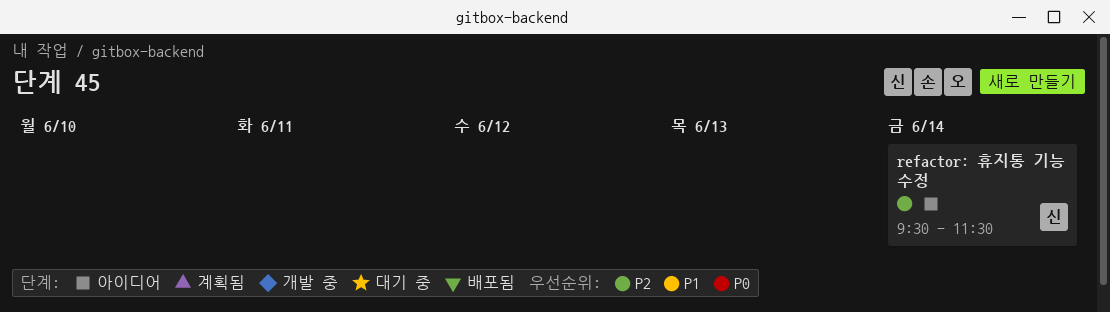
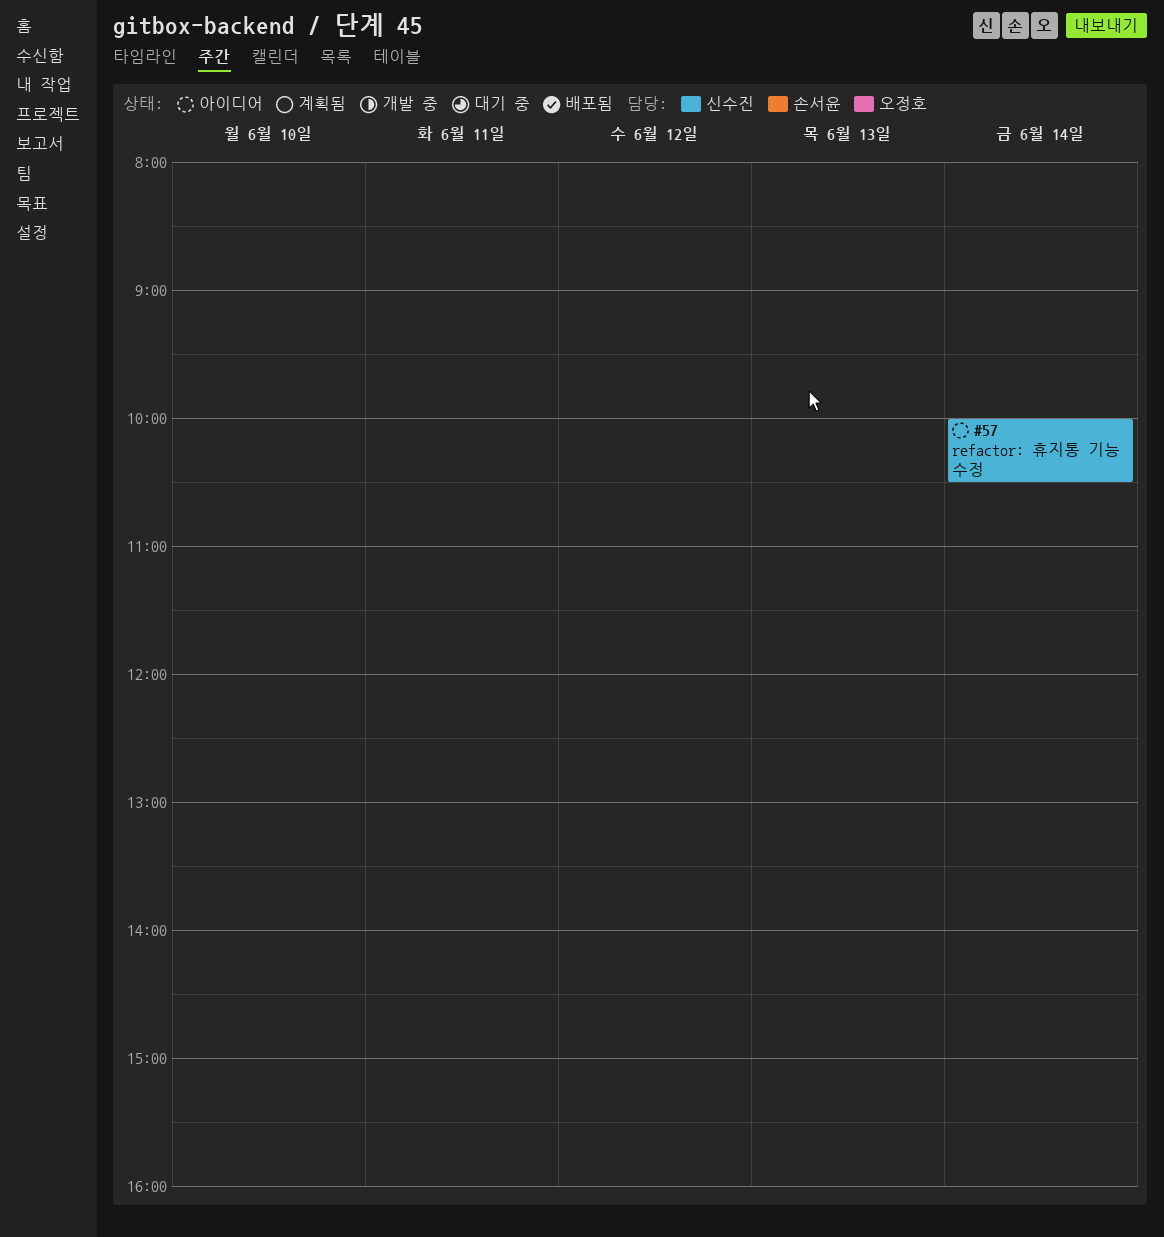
refactor: 휴지통 기능 수정, begins: 09:30 -> 10:00
refactor: 휴지통 기능 수정, ends: 11:30 -> 10:30

